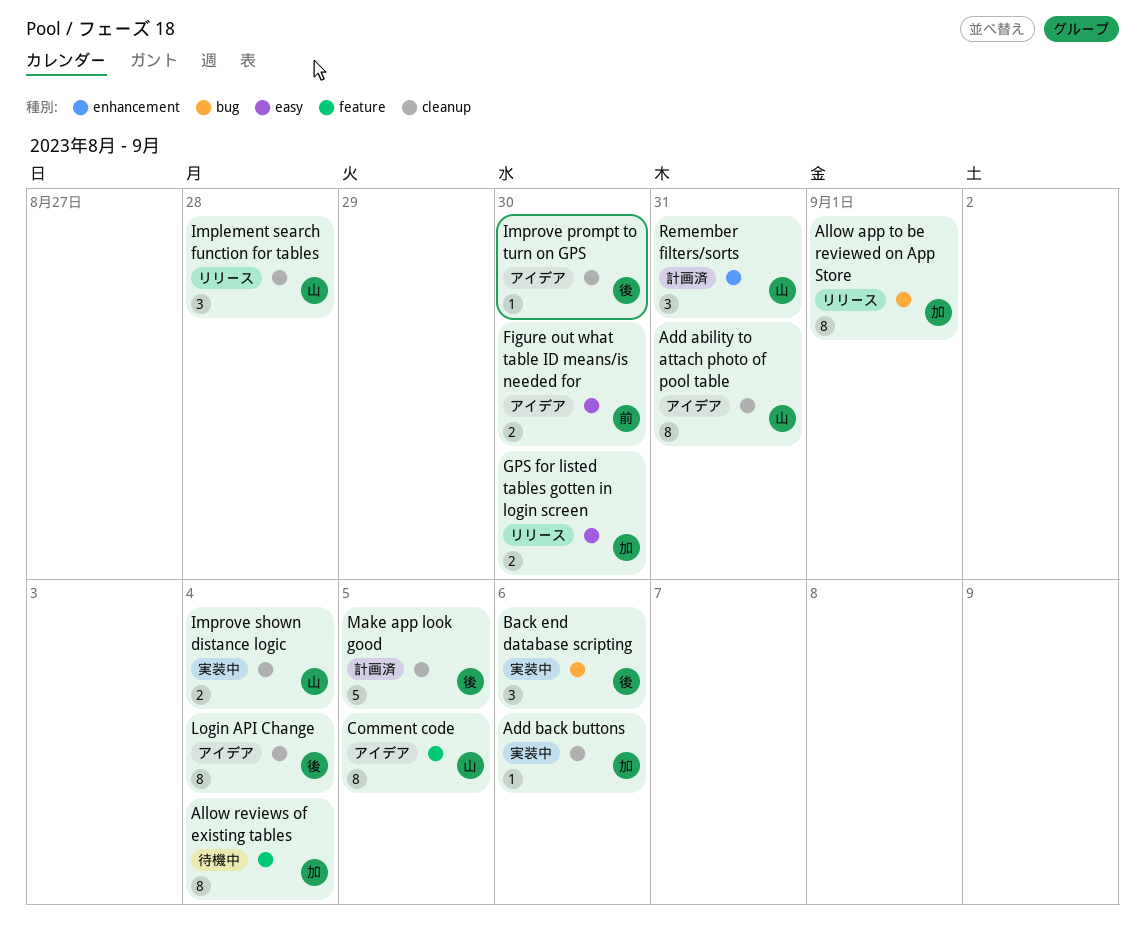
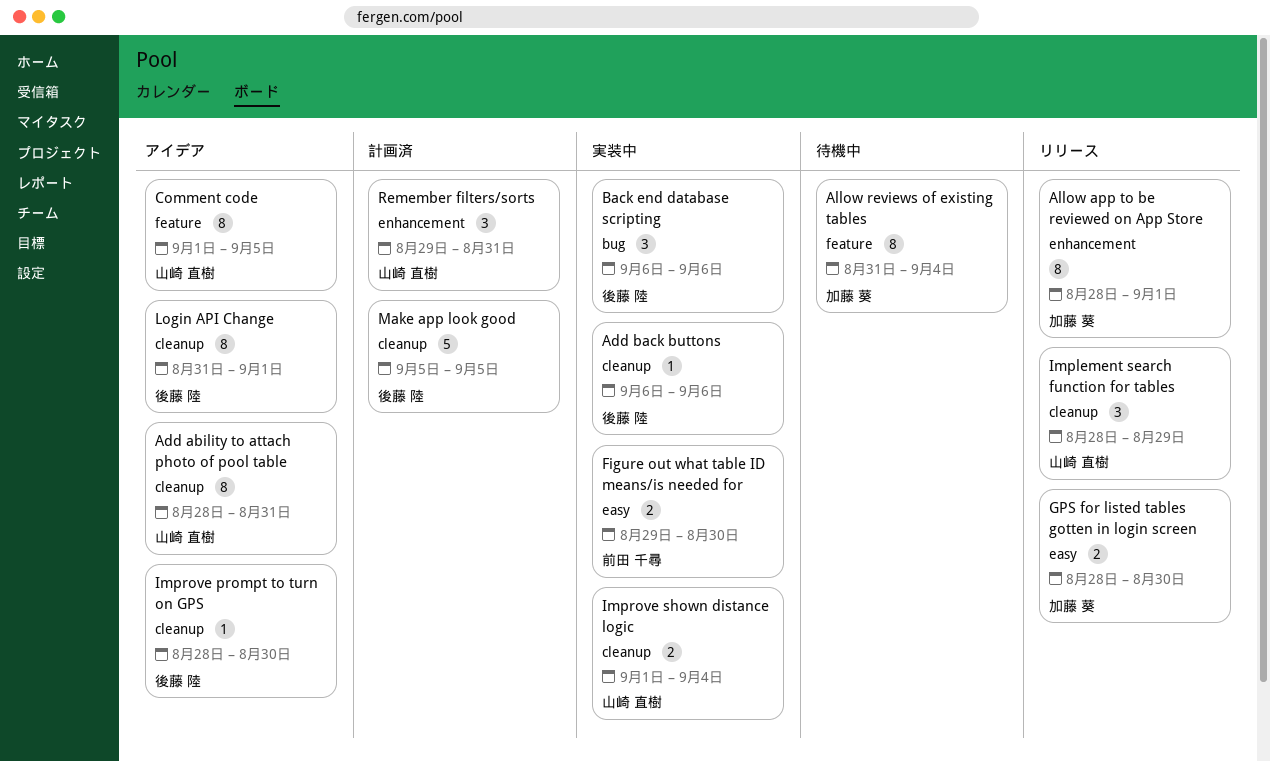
Add back buttons, owner: 加藤 葵 -> 後藤 陸
Allow app to be reviewed on App Store, label: bug -> enhancement
Figure out what table ID means/is needed for, status: アイデア -> 実装中
Implement search function for tables, due: Aug 28 -> Aug 29
Login API Change, due: Sep 4 -> Sep 1

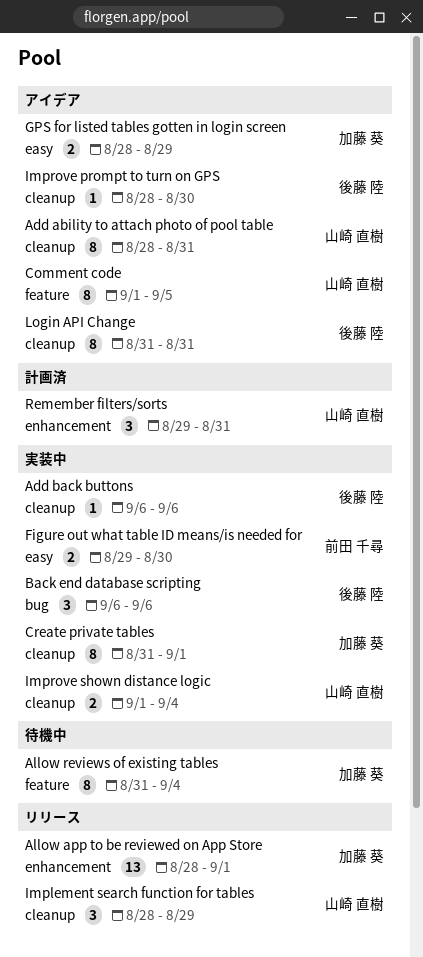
Allow app to be reviewed on App Store, estimate: 8 -> 13
Create private tables: none -> present
GPS for listed tables gotten in login screen, status: リリース -> アイデア
GPS for listed tables gotten in login screen, due: Aug 30 -> Aug 29
Login API Change, due: Sep 1 -> Aug 31
Make app look good: present -> none

